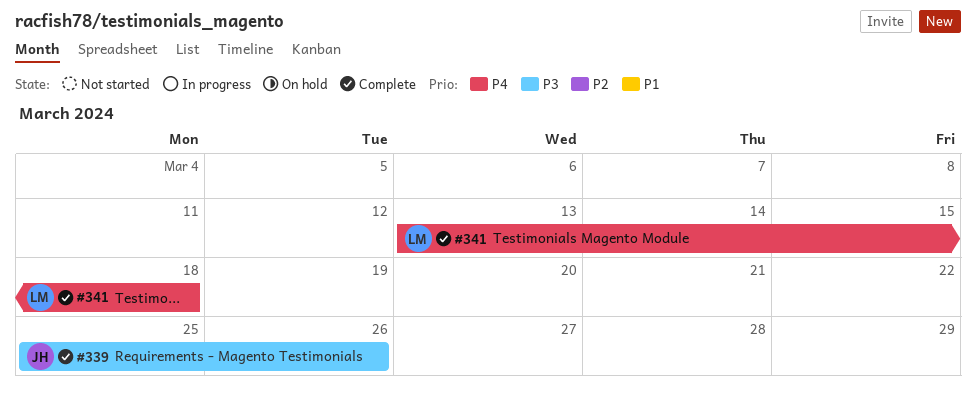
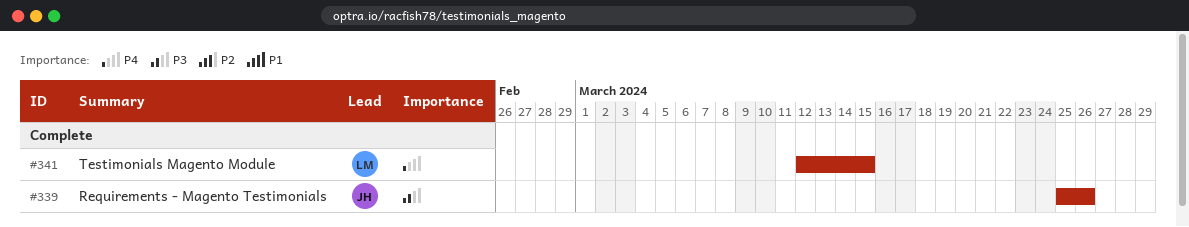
#341, start: Mar 13 -> Mar 12
#341, due: Mar 18 -> Mar 15

